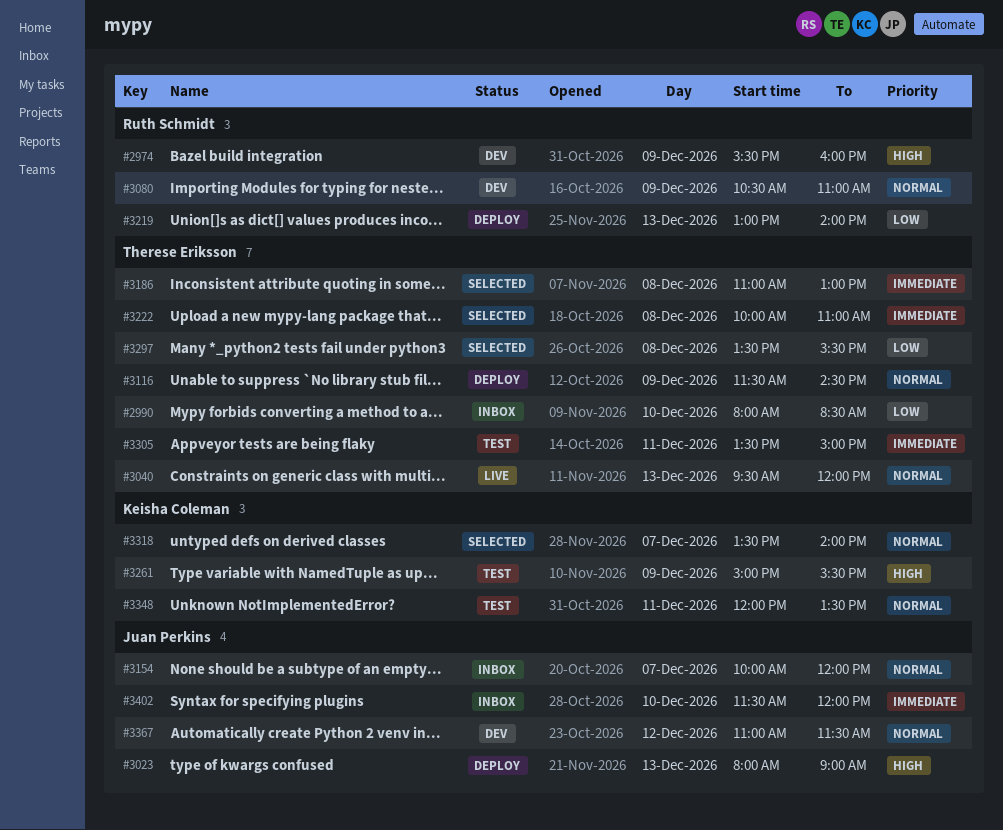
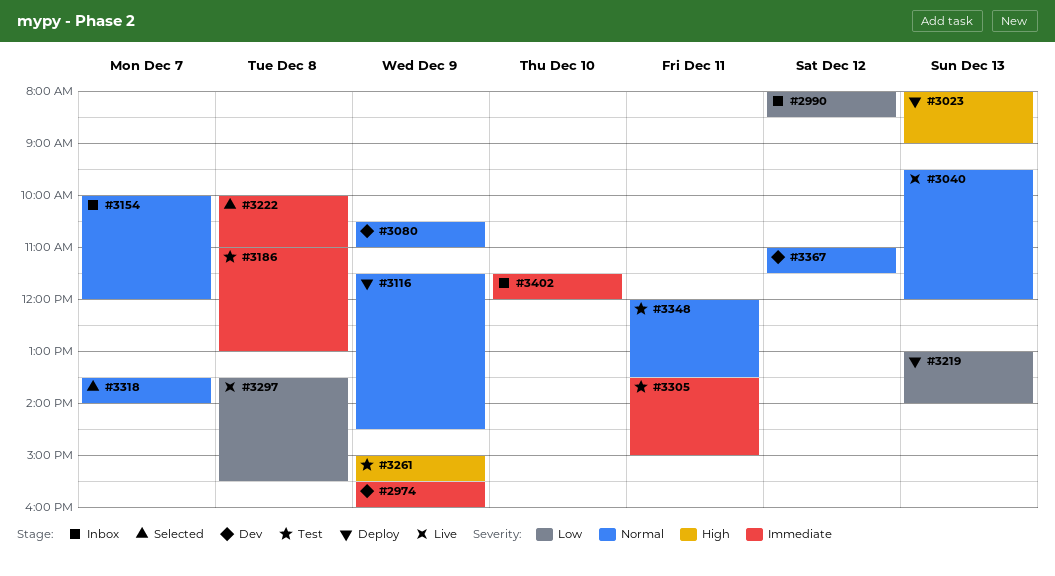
#2974, priority: High -> Immediate
#2990, day: Dec 10 -> Dec 12
#3186, status: Selected -> Test
#3297, status: Selected -> Live

